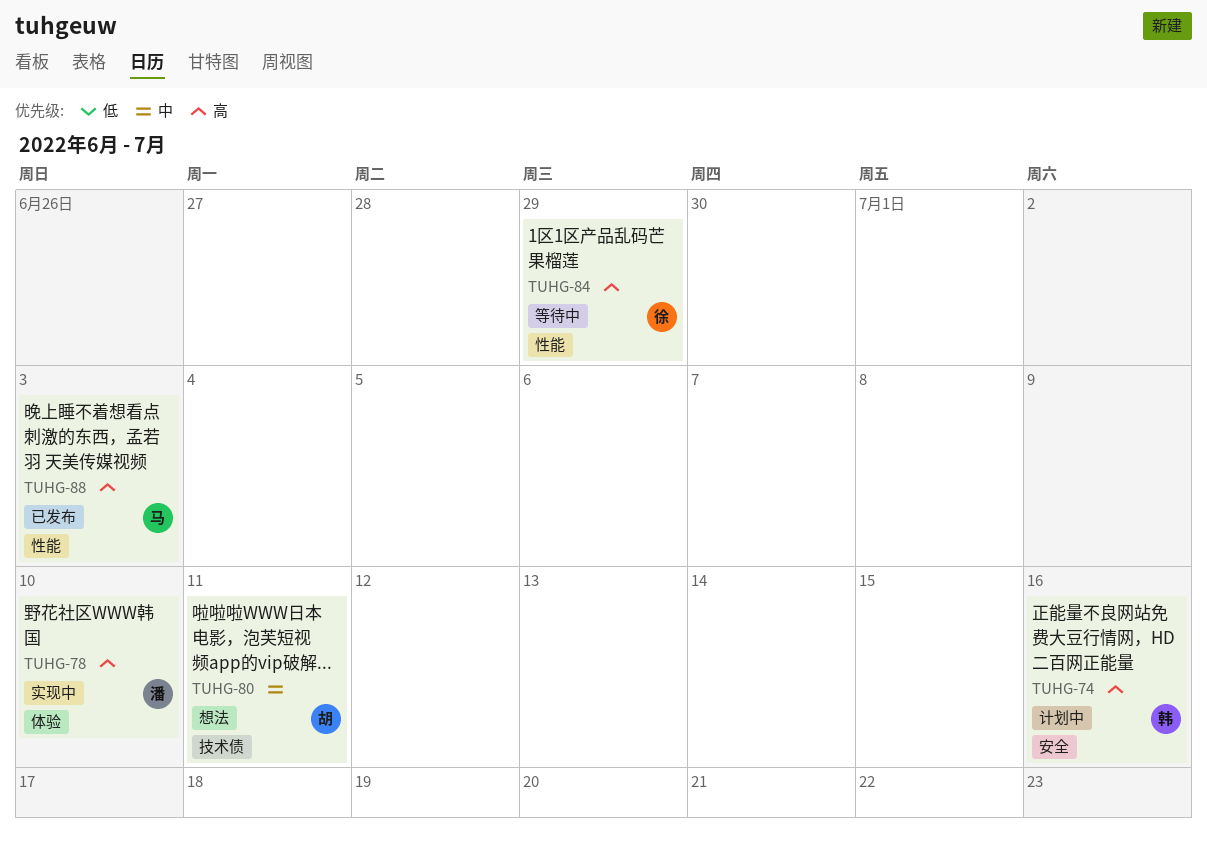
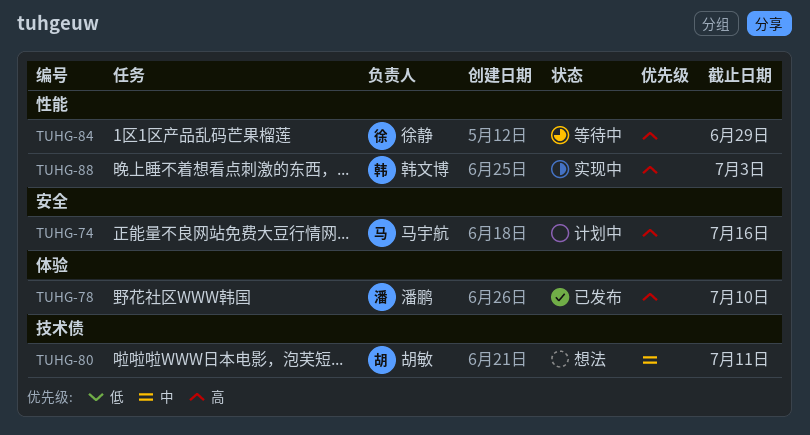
TUHG-74, owner: 韩文博 -> 马宇航
TUHG-78, status: 实现中 -> 已发布
TUHG-88, status: 已发布 -> 实现中
TUHG-88, owner: 马宇航 -> 韩文博

